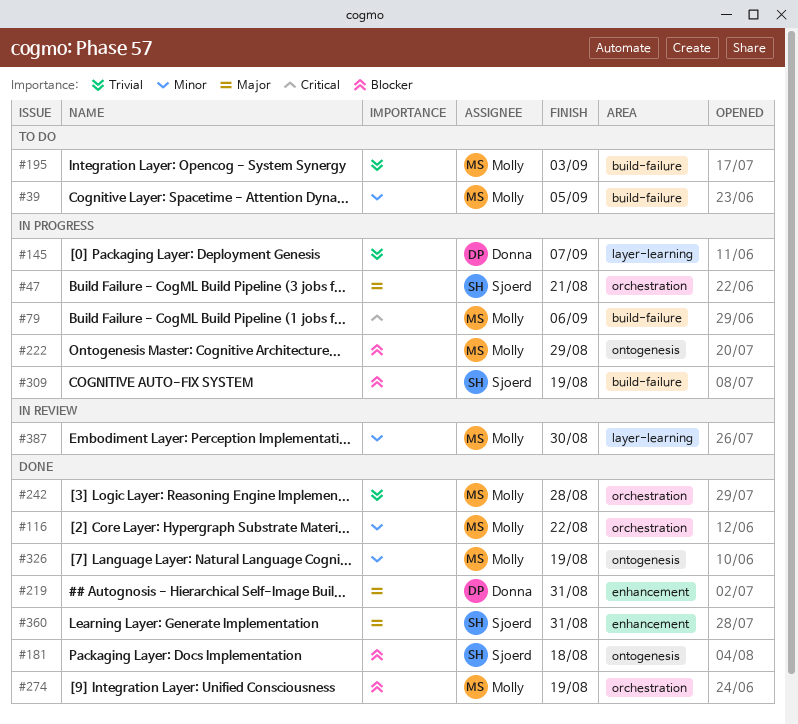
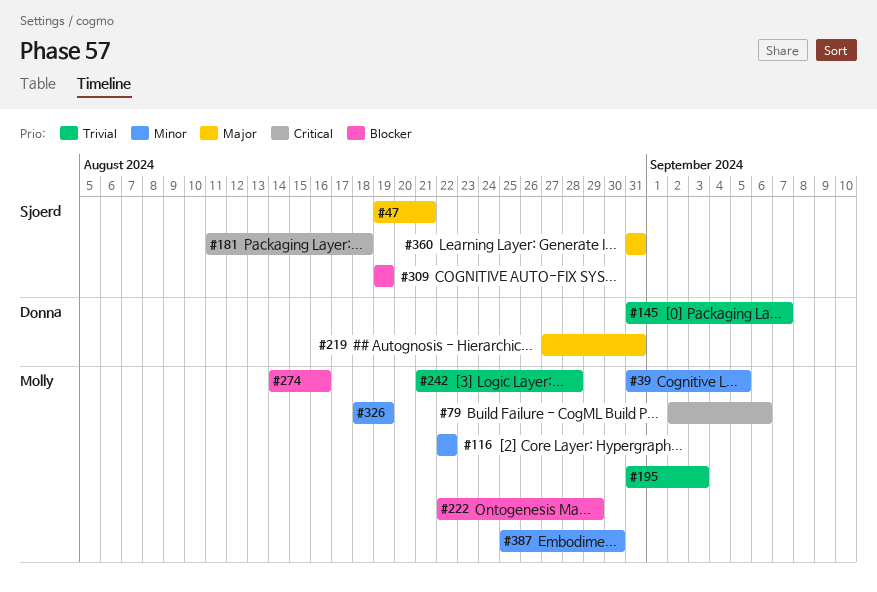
#181, priority: Blocker -> Critical
#274, due: Aug 19 -> Aug 16

